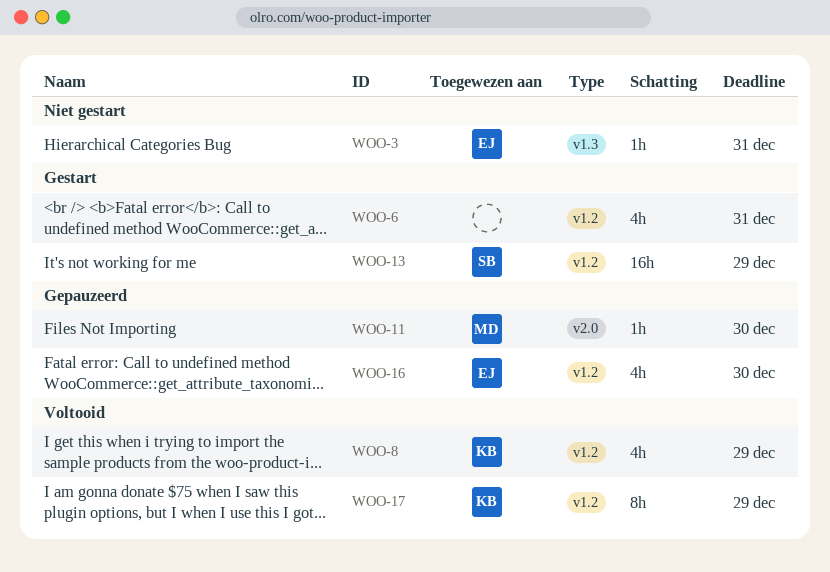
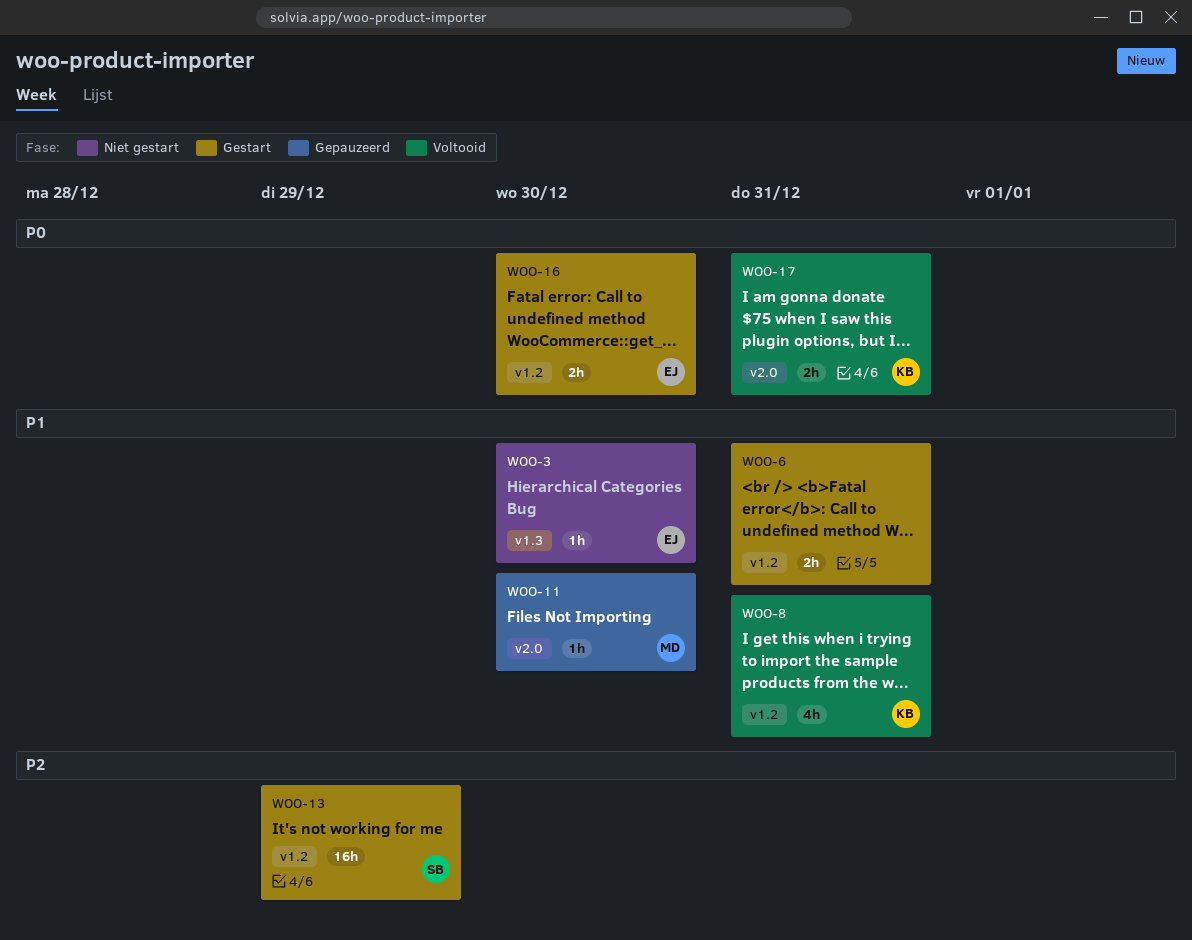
WOO-3, due: Dec 31 -> Dec 30
WOO-6, estimate: 4h -> 2h
WOO-8, due: Dec 29 -> Dec 31
WOO-16, status: Gepauzeerd -> Gestart
WOO-16, estimate: 4h -> 2h
WOO-17, label: v1.2 -> v2.0
WOO-17, estimate: 8h -> 2h
WOO-17, due: Dec 29 -> Dec 31

